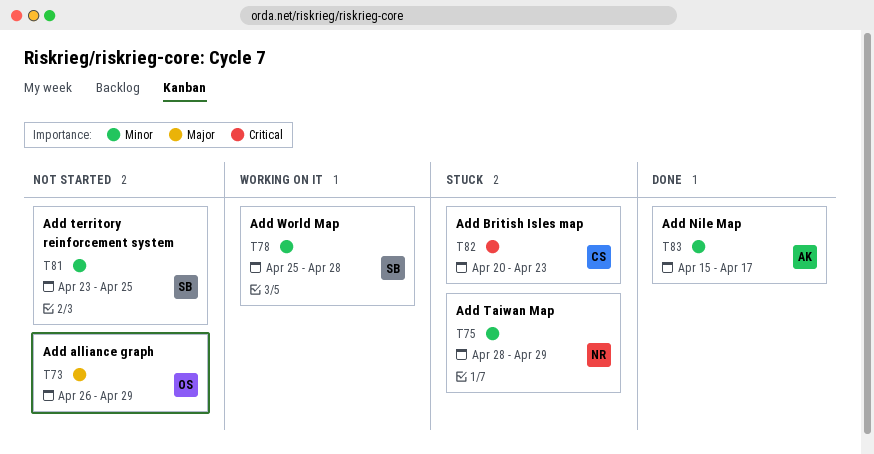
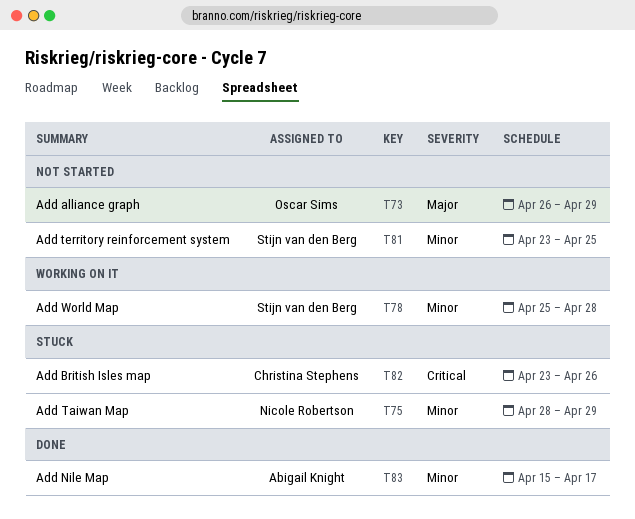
T82, start: Apr 20 -> Apr 23
T82, due: Apr 23 -> Apr 26

